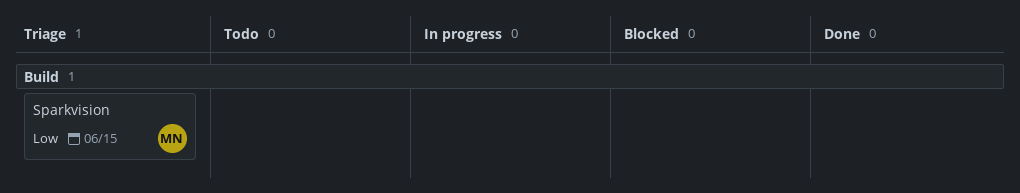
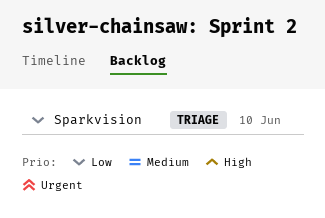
Sparkvision, due: Jun 15 -> Jun 10

